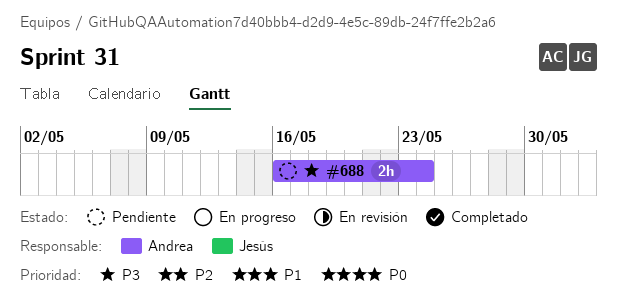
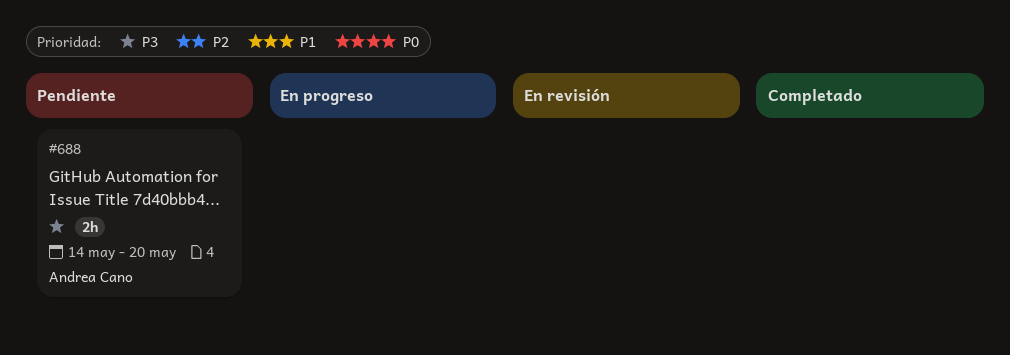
#688, start: May 16 -> May 14
#688, due: May 24 -> May 20

